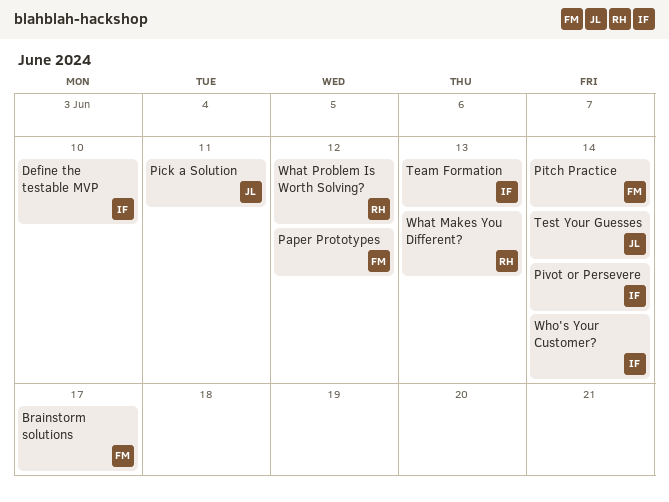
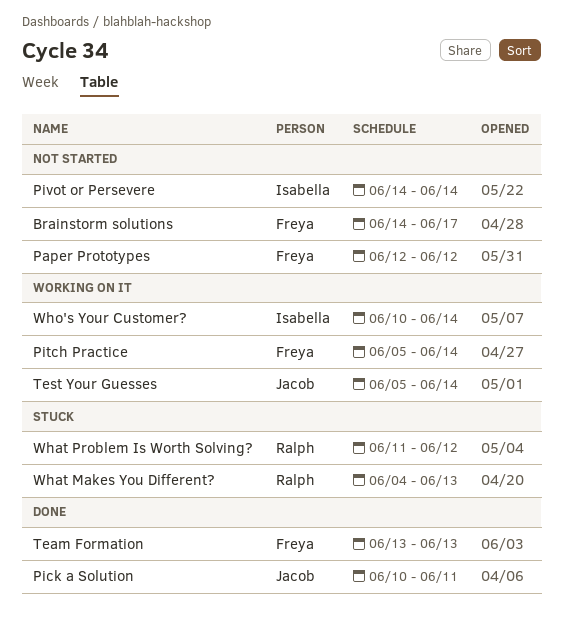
Define the testable MVP: present -> none
Team Formation, owner: Isabella -> Freya

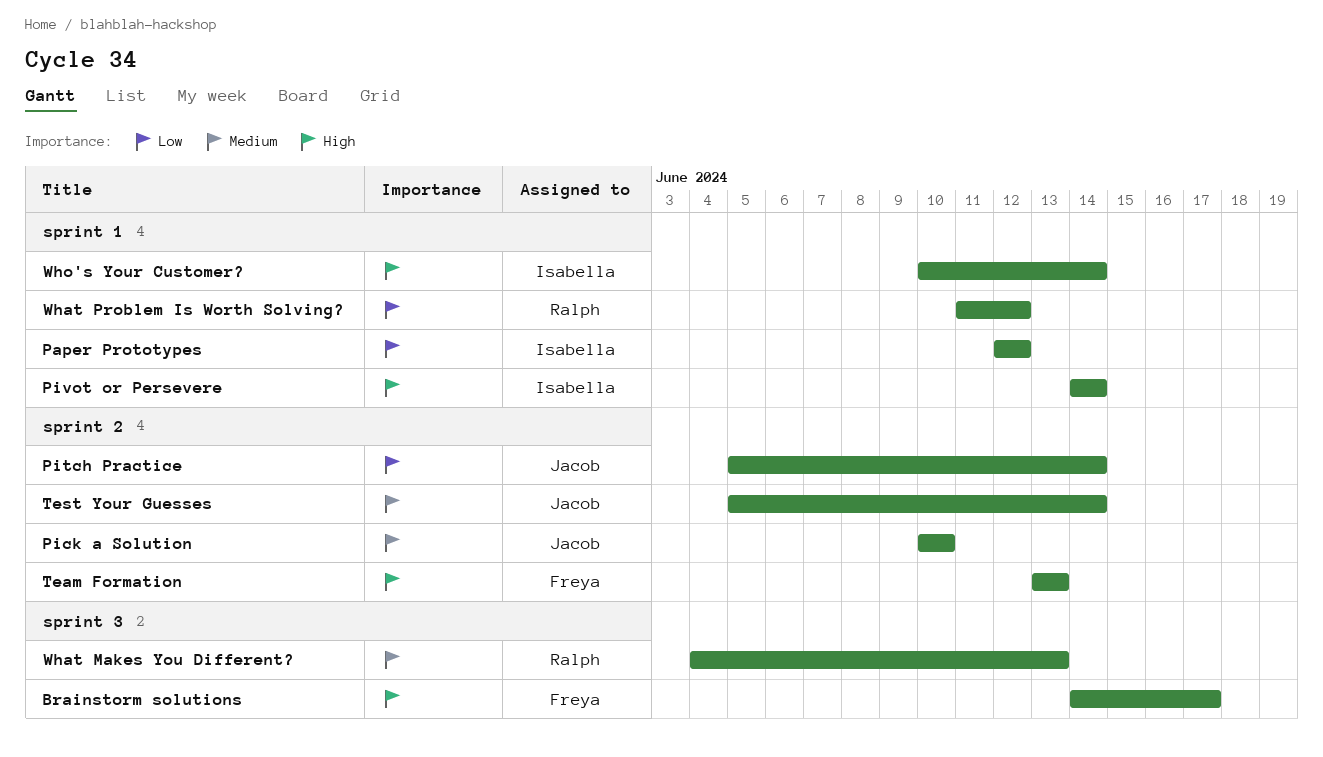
Paper Prototypes, owner: Freya -> Isabella
Pick a Solution, due: Jun 11 -> Jun 10
Pitch Practice, owner: Freya -> Jacob

